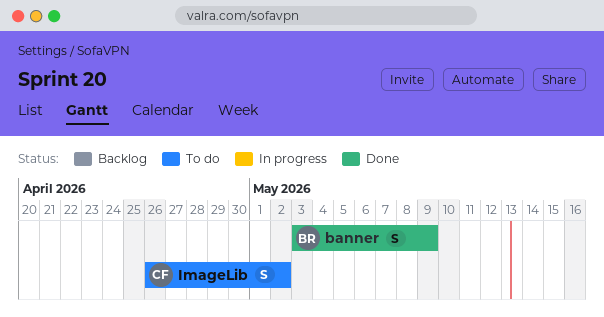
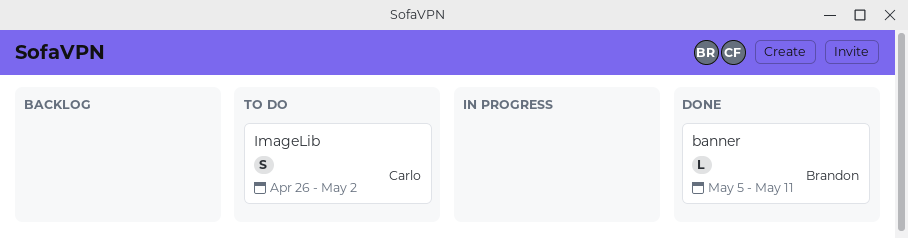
banner, estimate: S -> L
banner, start: May 3 -> May 5
banner, due: May 9 -> May 11

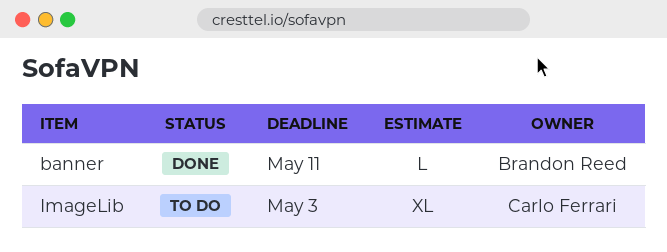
ImageLib, estimate: S -> XL
ImageLib, due: May 2 -> May 3

